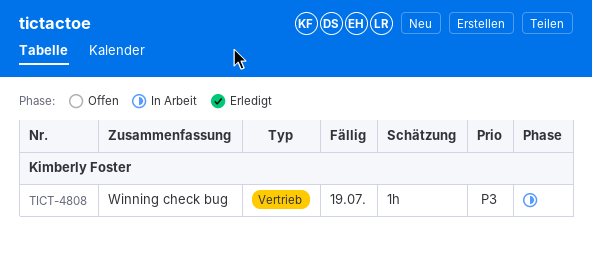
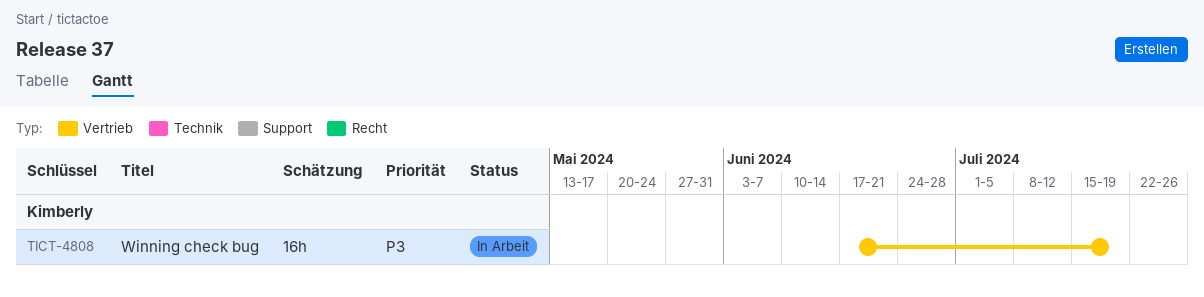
TICT-4808, estimate: 1h -> 16h

